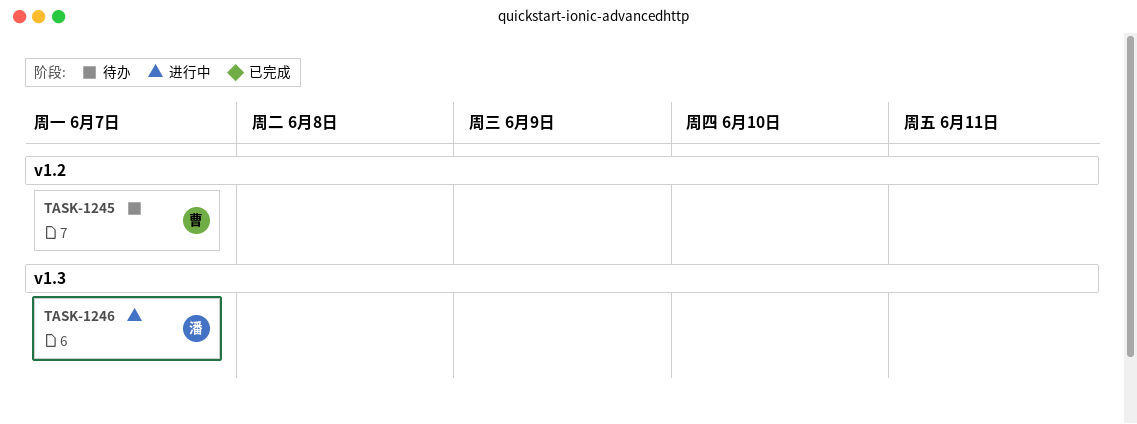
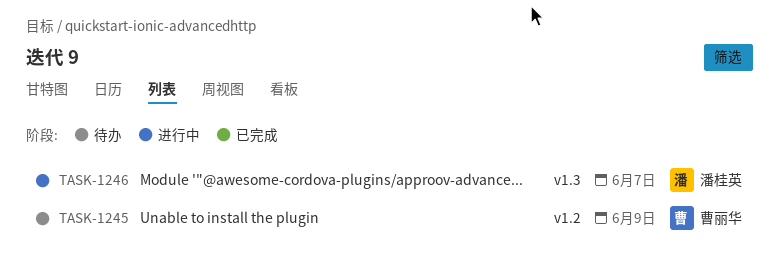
TASK-1245, due: Jun 7 -> Jun 9

